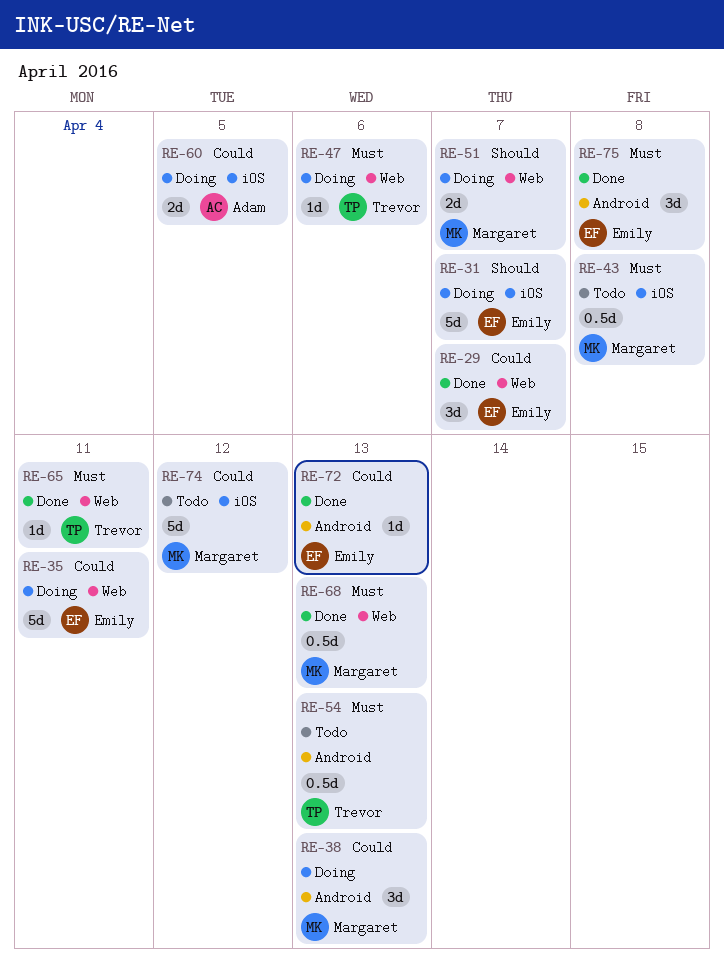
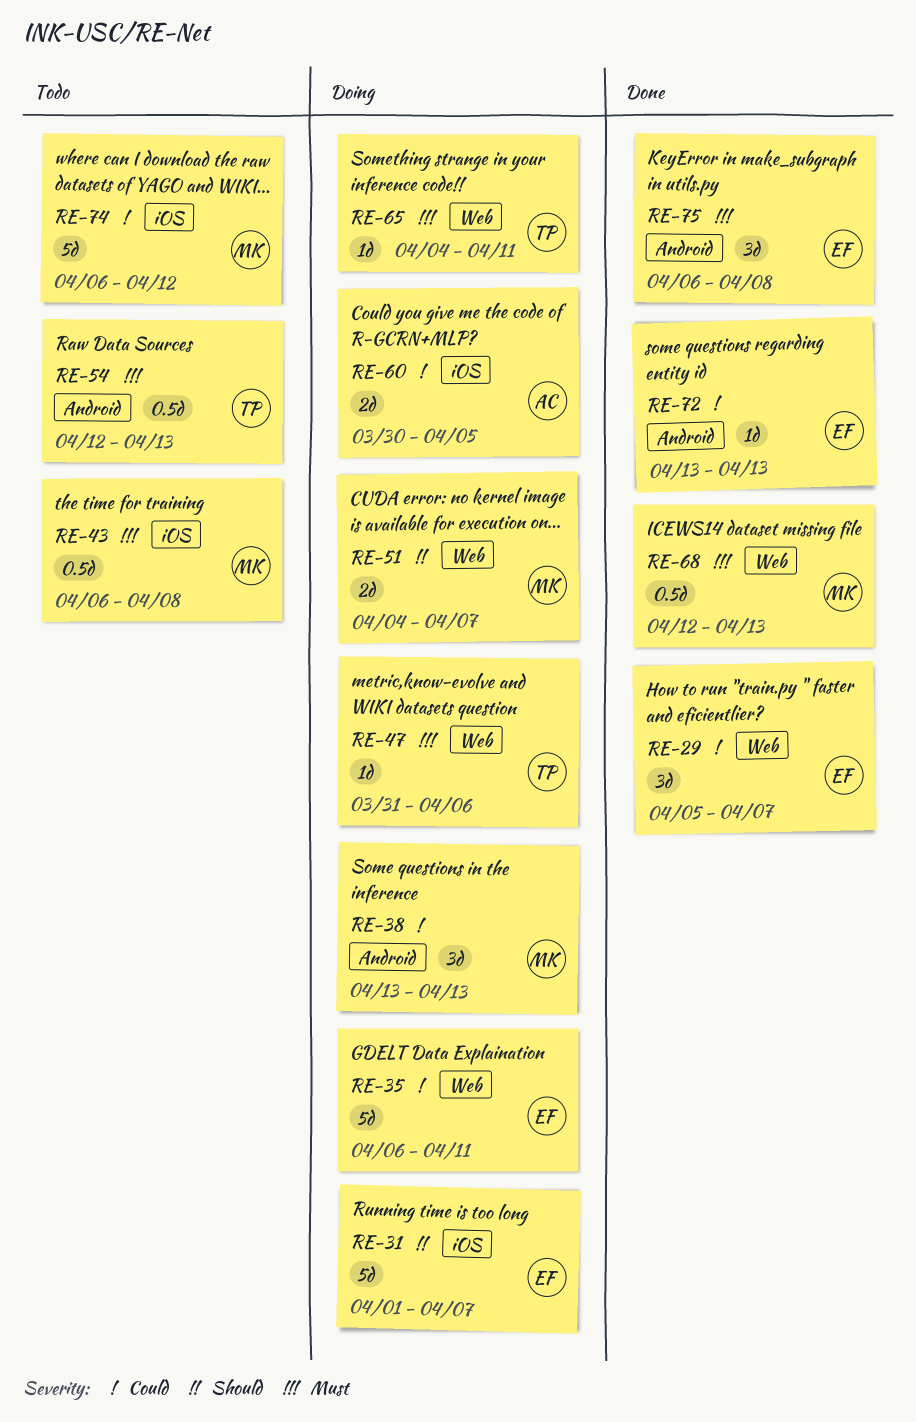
RE-65, status: Done -> Doing

